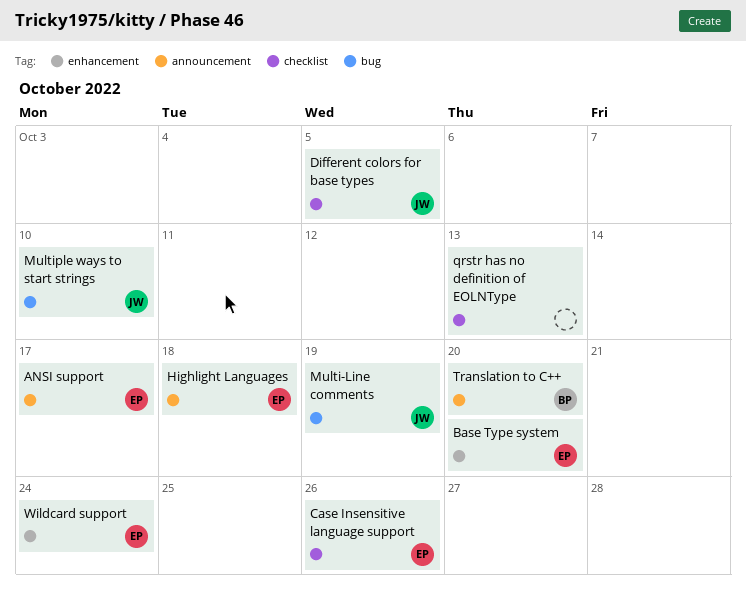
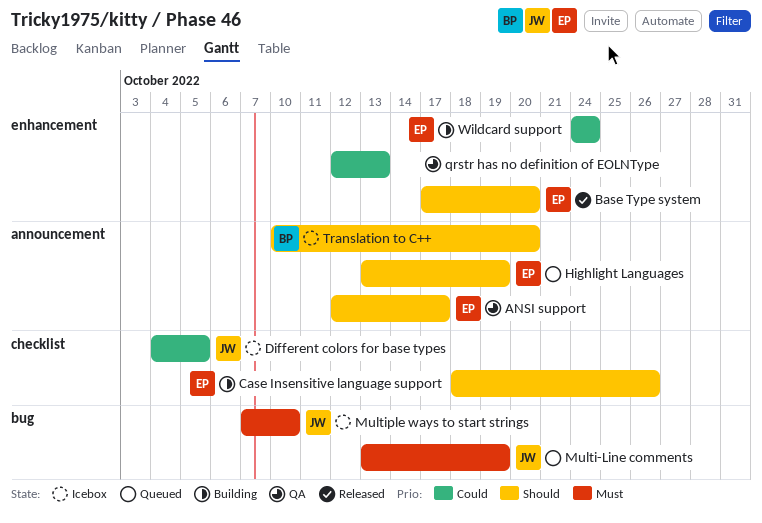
Highlight Languages, due: Oct 18 -> Oct 19
qrstr has no definition of EOLNType, label: checklist -> enhancement

